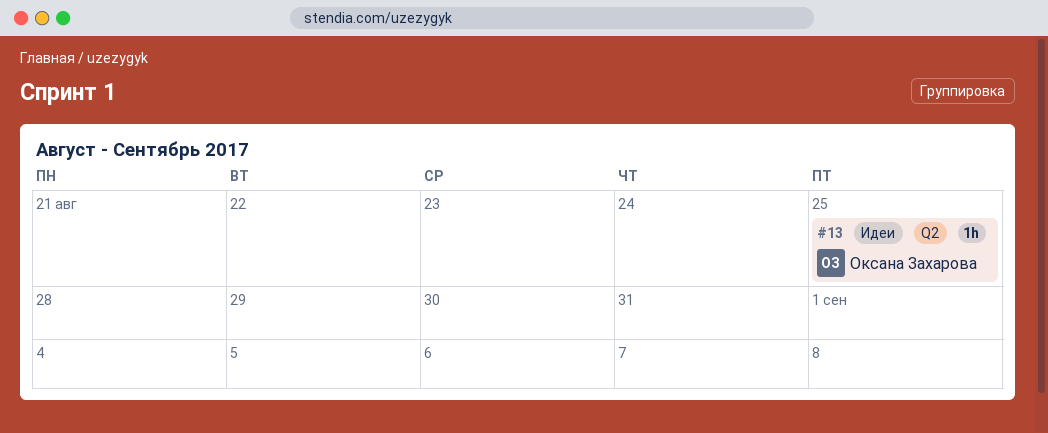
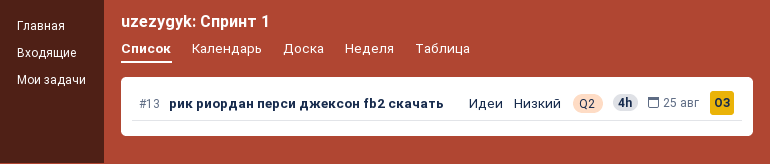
#13, estimate: 1h -> 4h

